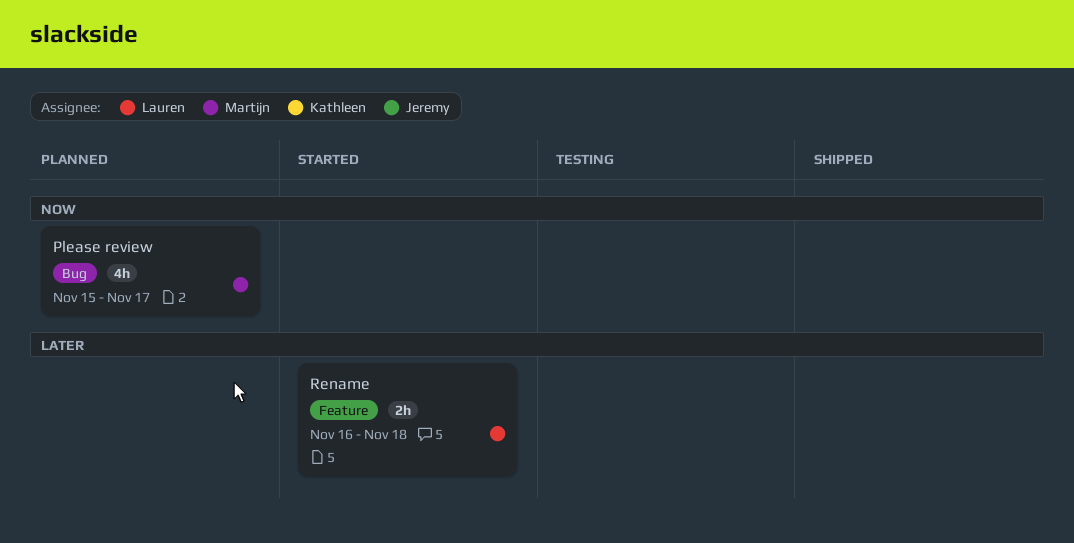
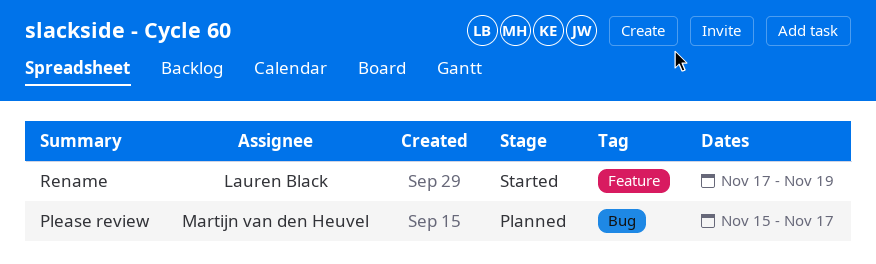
Rename, start: Nov 16 -> Nov 17
Rename, due: Nov 18 -> Nov 19

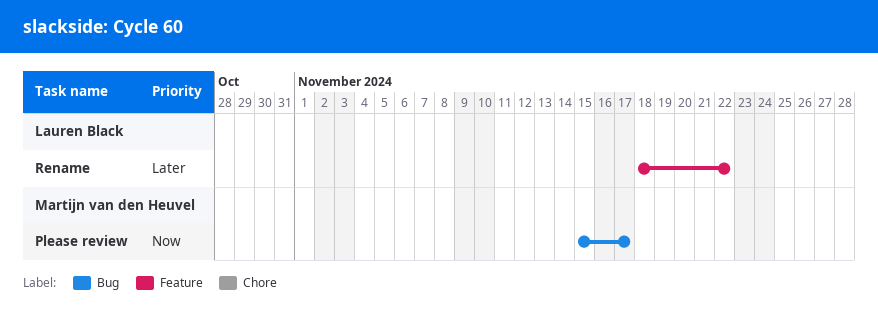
Rename, start: Nov 17 -> Nov 18
Rename, due: Nov 19 -> Nov 22

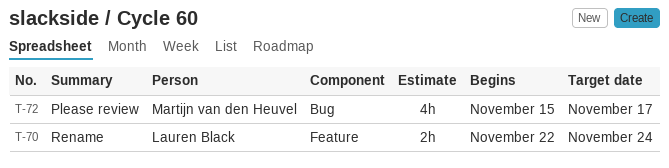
Rename, start: Nov 18 -> Nov 22
Rename, due: Nov 22 -> Nov 24

